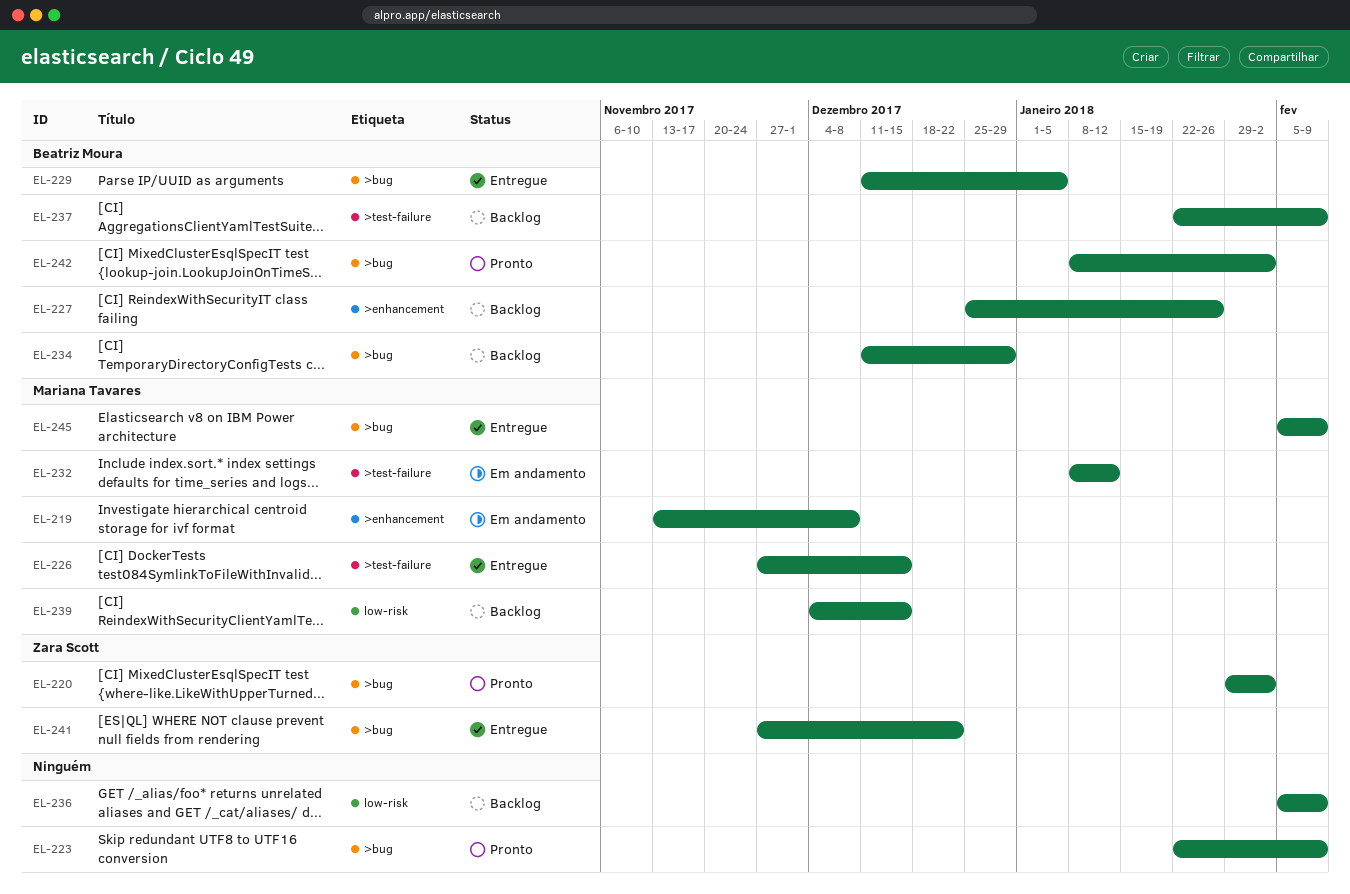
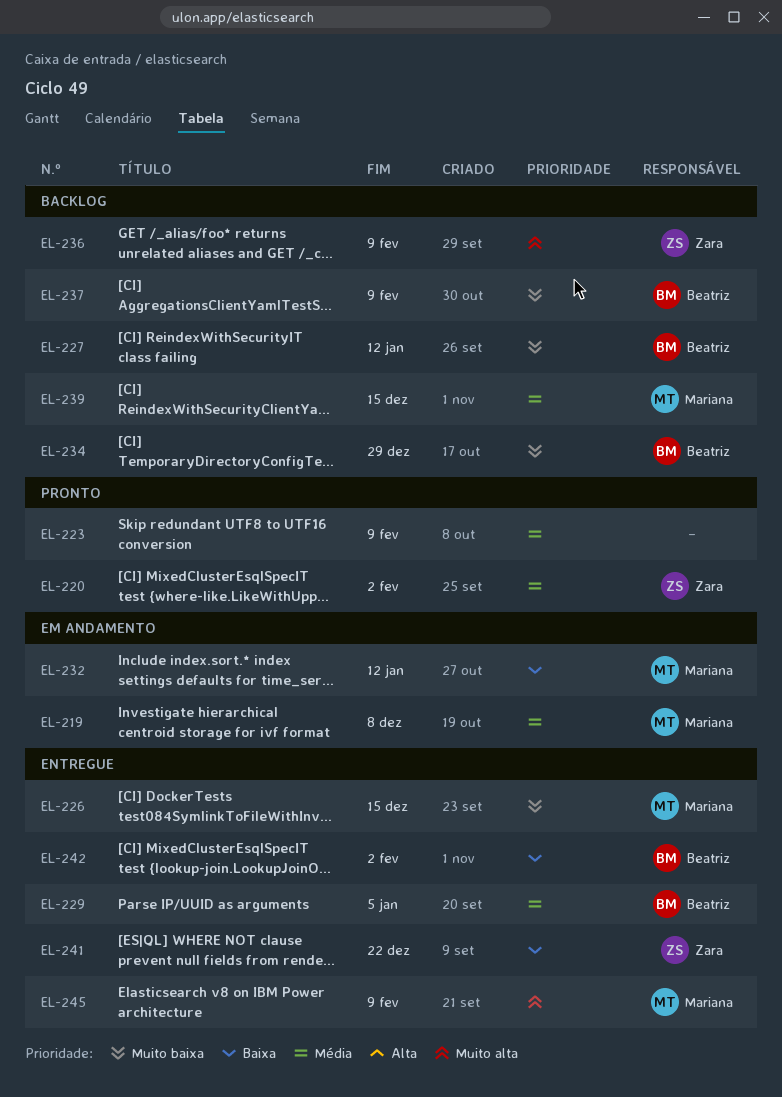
EL-227, due: Jan 26 -> Jan 12
EL-236, owner: none -> Zara Scott
EL-242, status: Pronto -> Entregue

